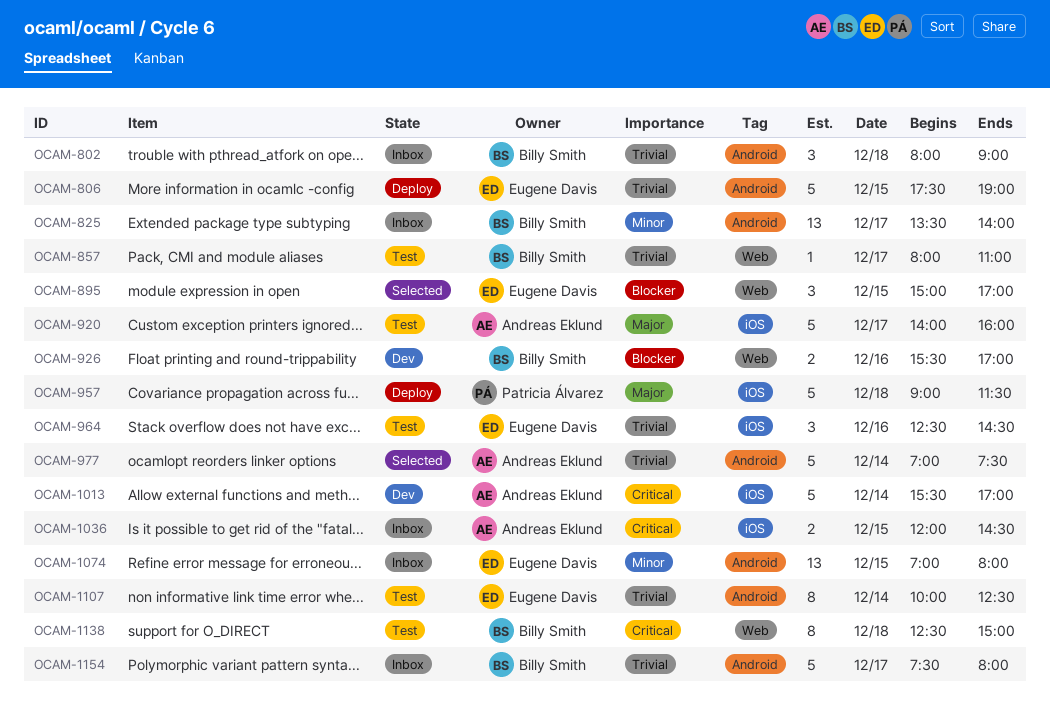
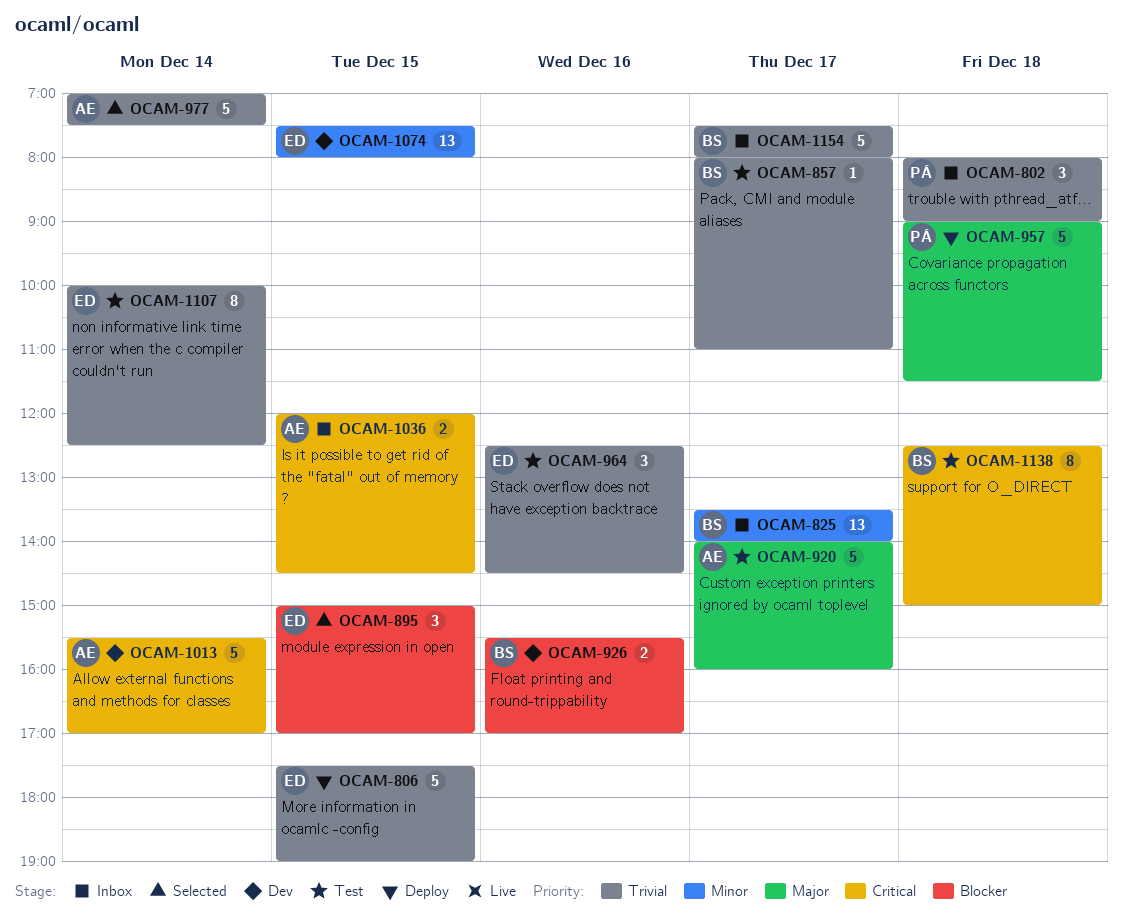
OCAM-802, owner: Billy Smith -> Patricia Álvarez
OCAM-1074, status: Inbox -> Dev
OCAM-1074, begins: 07:00 -> 07:30

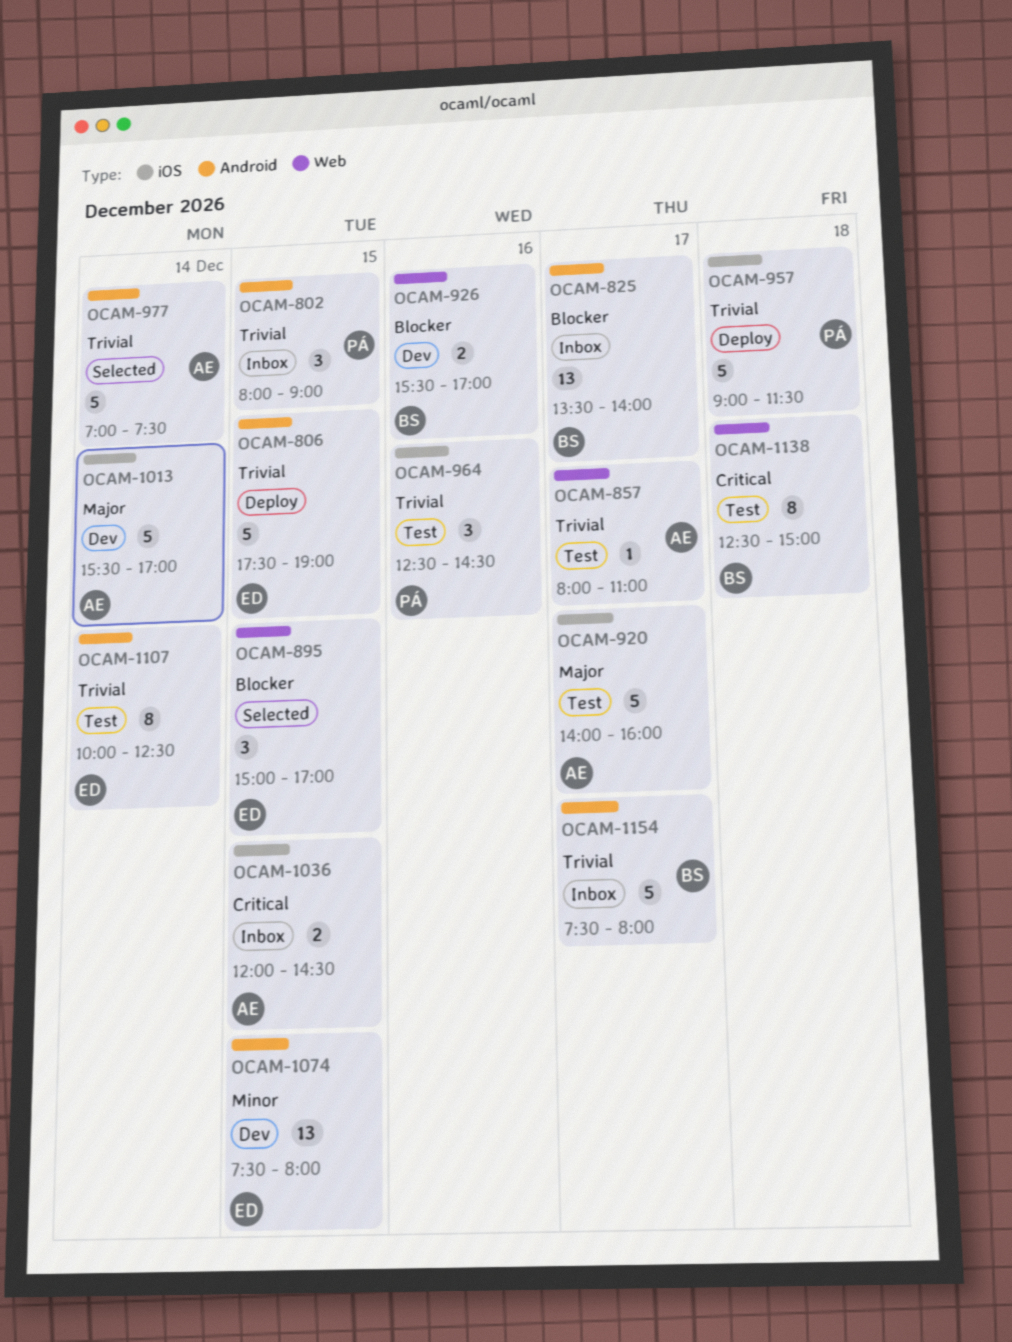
OCAM-802, day: Dec 18 -> Dec 15
OCAM-825, priority: Minor -> Blocker
OCAM-857, owner: BS -> AE
OCAM-957, priority: Major -> Trivial
OCAM-964, owner: ED -> PÁ
OCAM-1013, priority: Critical -> Major

